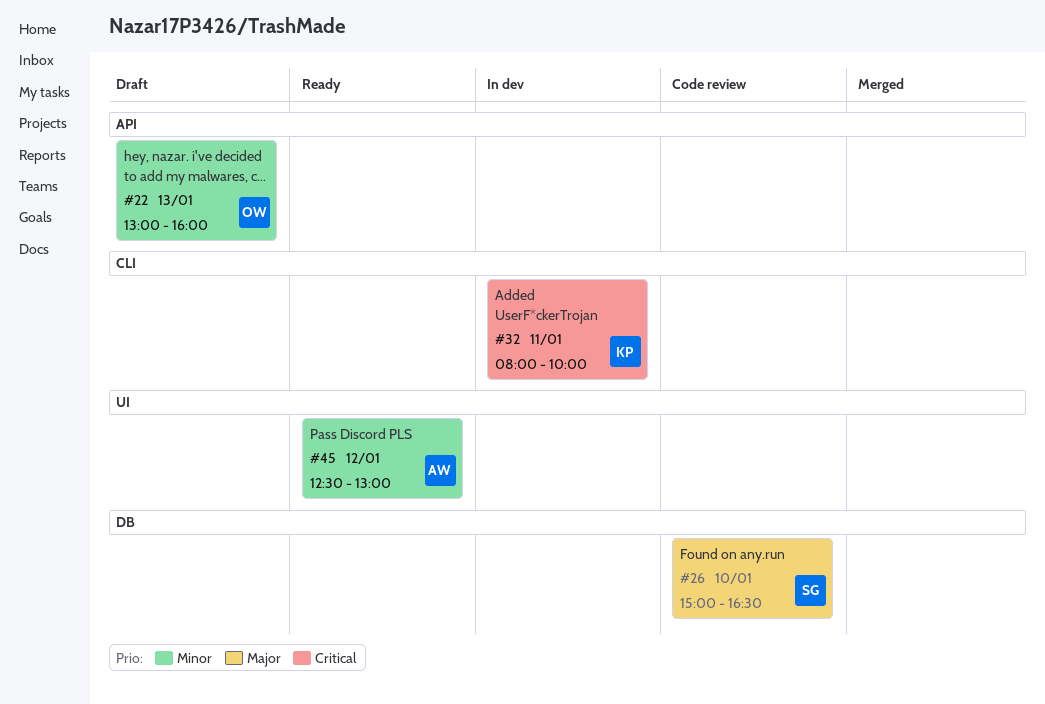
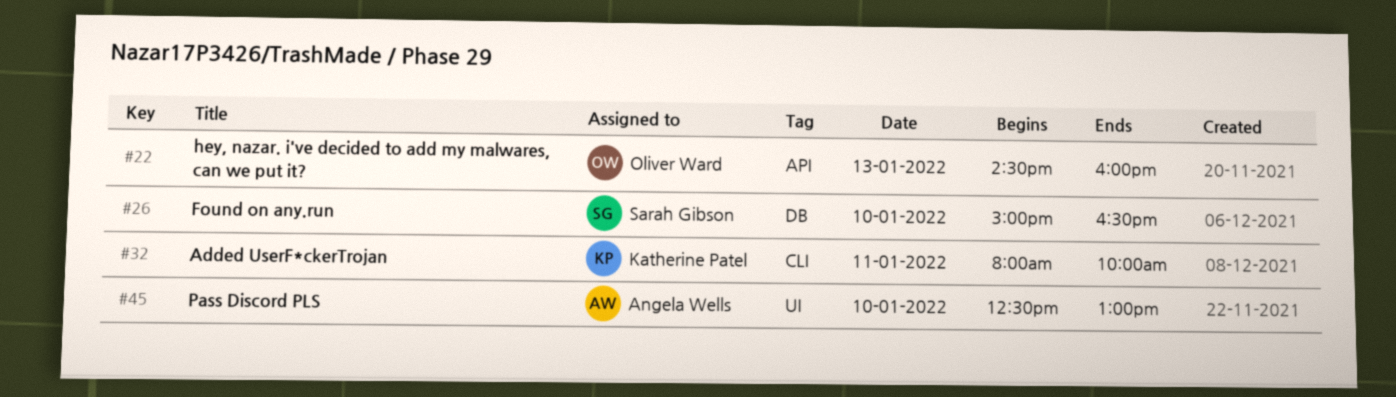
#22, begins: 13:00 -> 14:30
#45, day: Jan 12 -> Jan 10

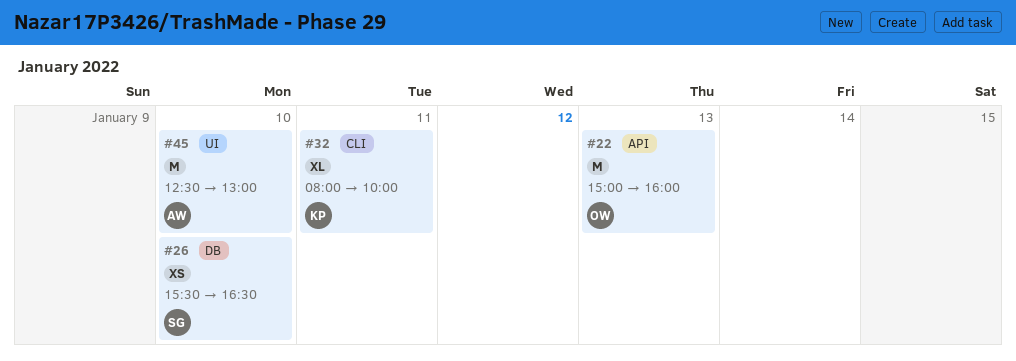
#22, begins: 14:30 -> 15:00
#26, begins: 15:00 -> 15:30

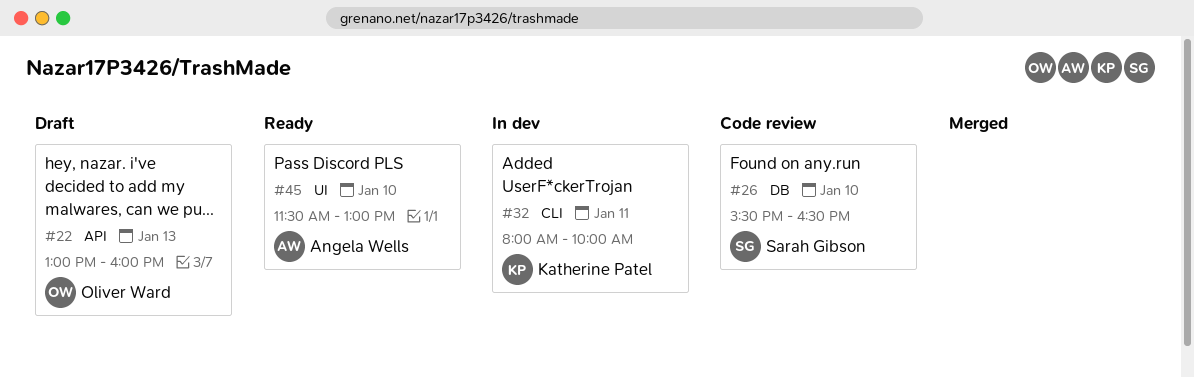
#22, begins: 15:00 -> 13:00
#45, begins: 12:30 -> 11:30

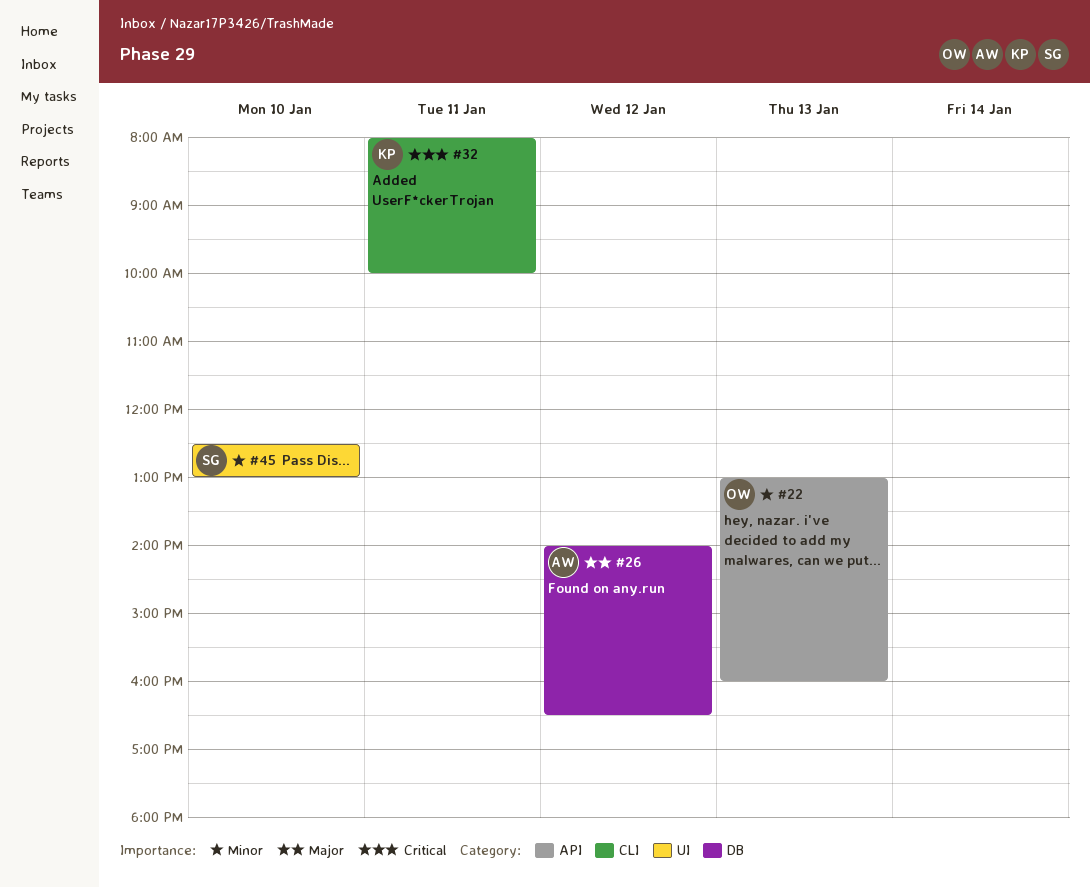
#26, owner: Sarah Gibson -> Angela Wells
#26, day: Jan 10 -> Jan 12
#26, begins: 15:30 -> 14:00
#45, owner: Angela Wells -> Sarah Gibson
#45, begins: 11:30 -> 12:30

